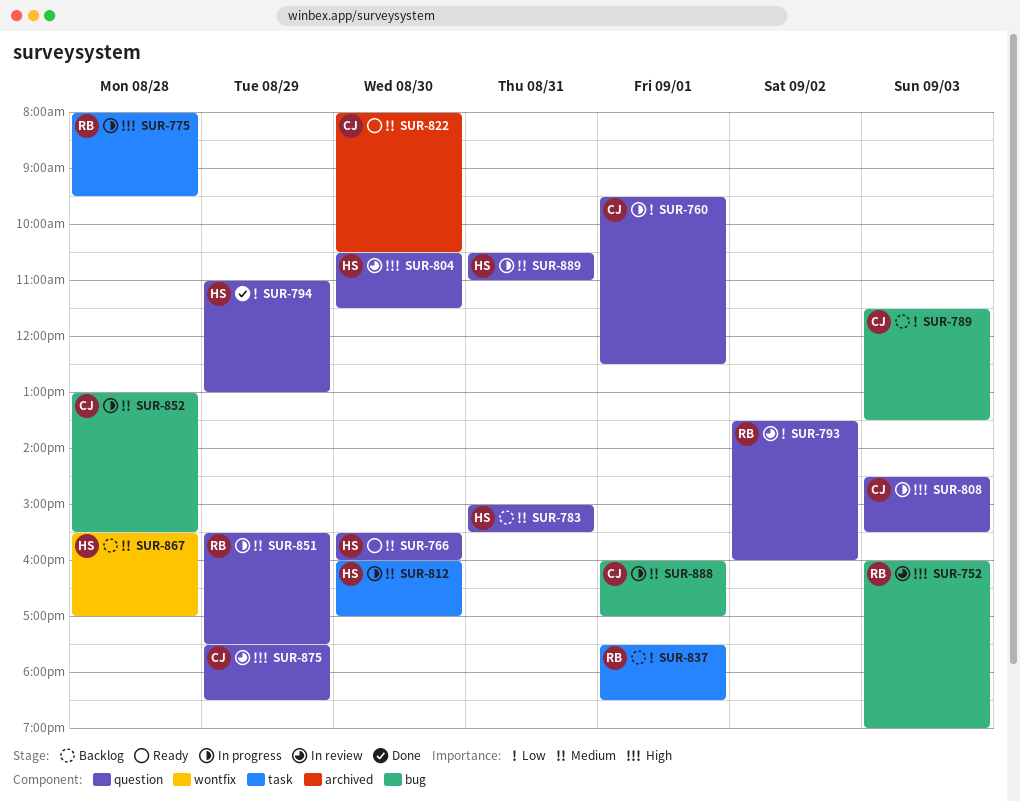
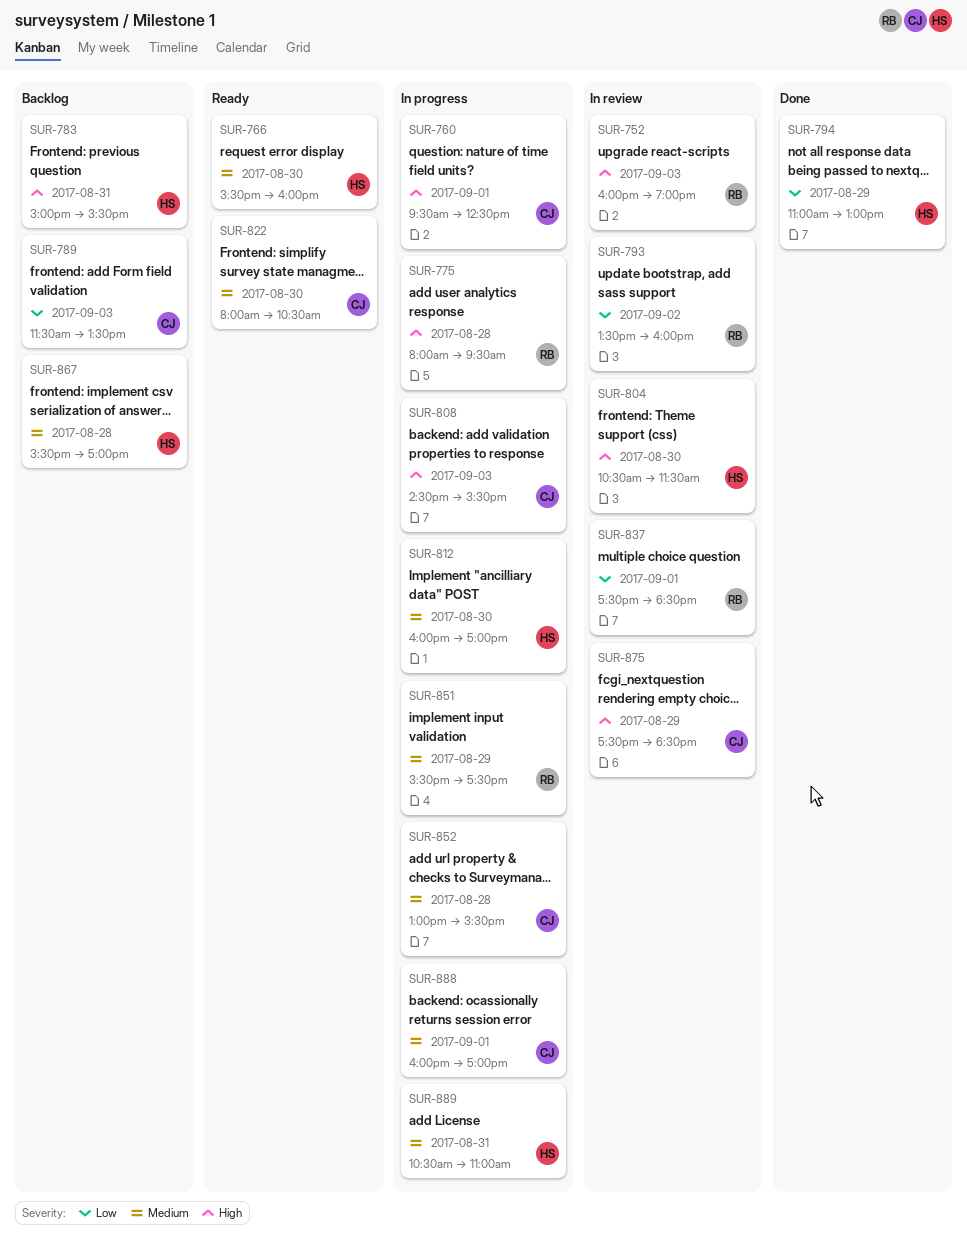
SUR-760, priority: Low -> High
SUR-783, priority: Medium -> High
SUR-837, status: Backlog -> In review

